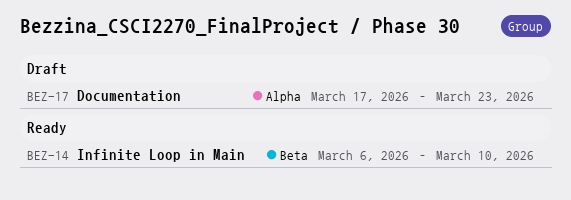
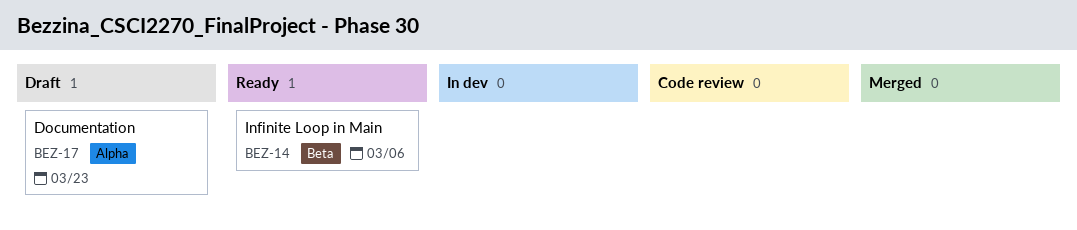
BEZ-14, due: Mar 10 -> Mar 6

